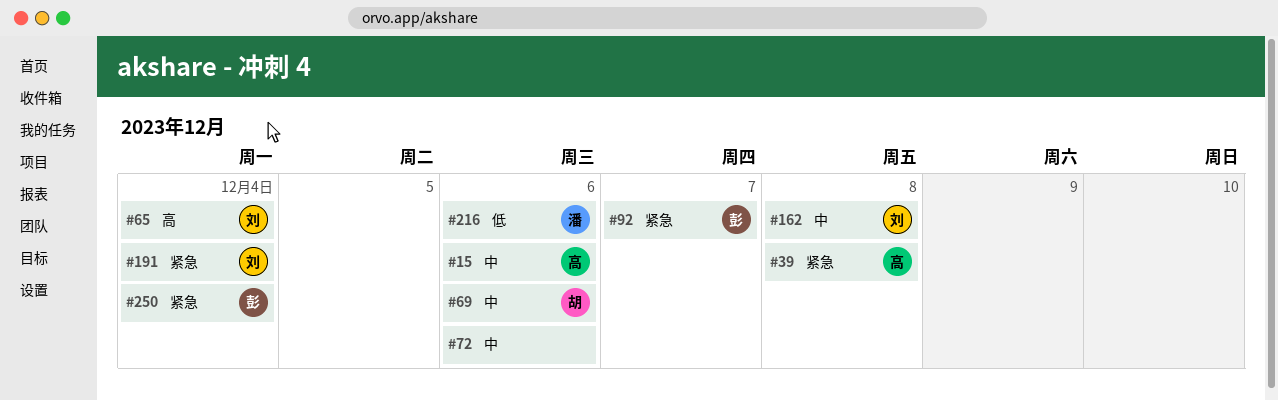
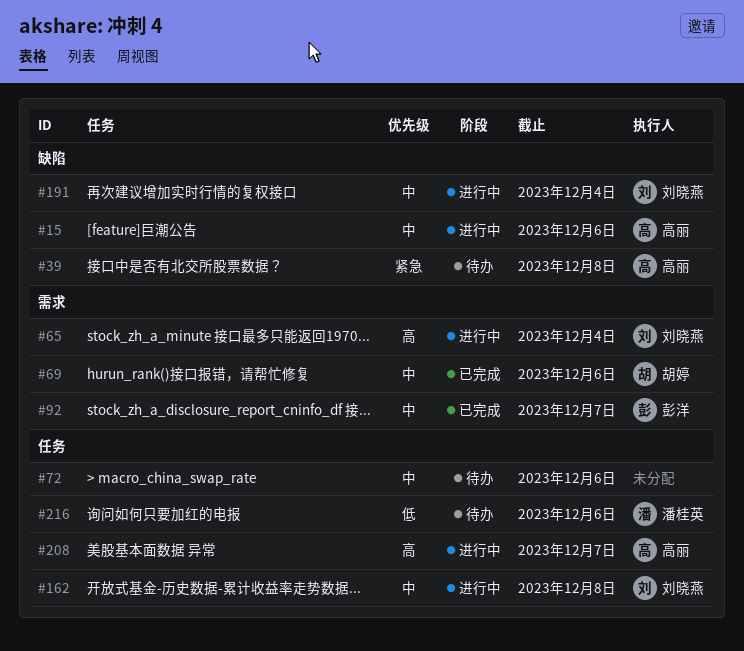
#92, priority: 紧急 -> 中
#191, priority: 紧急 -> 中
#208: none -> present
#250: present -> none

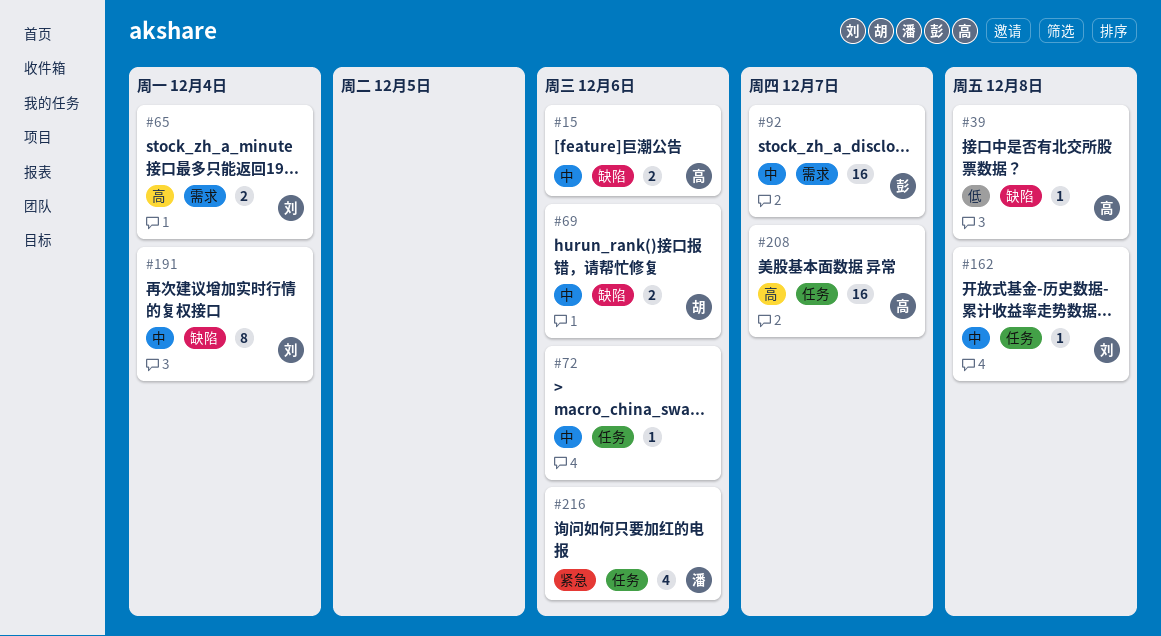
#39, priority: 紧急 -> 低
#69, label: 需求 -> 缺陷
#216, priority: 低 -> 紧急

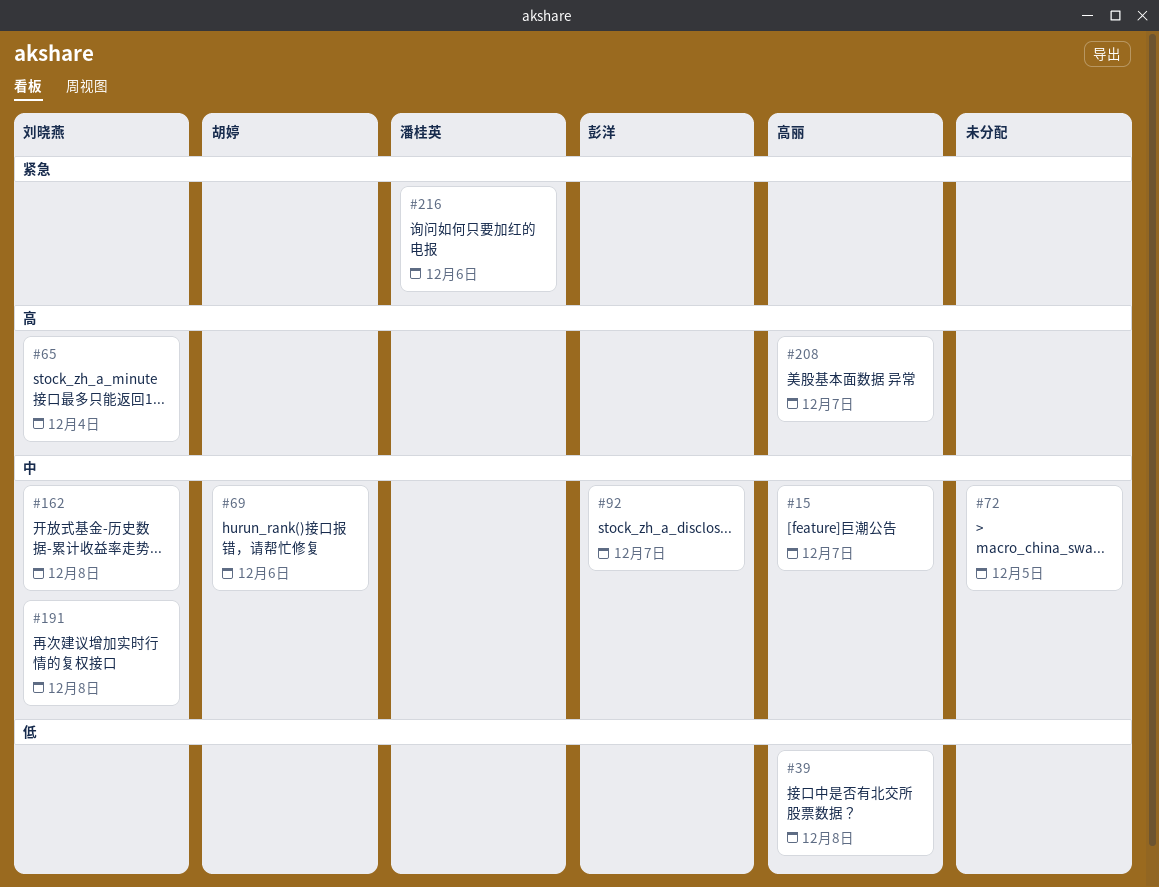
#15, due: Dec 6 -> Dec 7
#72, due: Dec 6 -> Dec 5
#191, due: Dec 4 -> Dec 8

